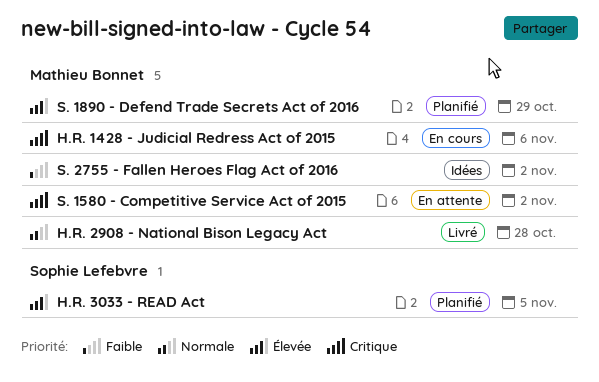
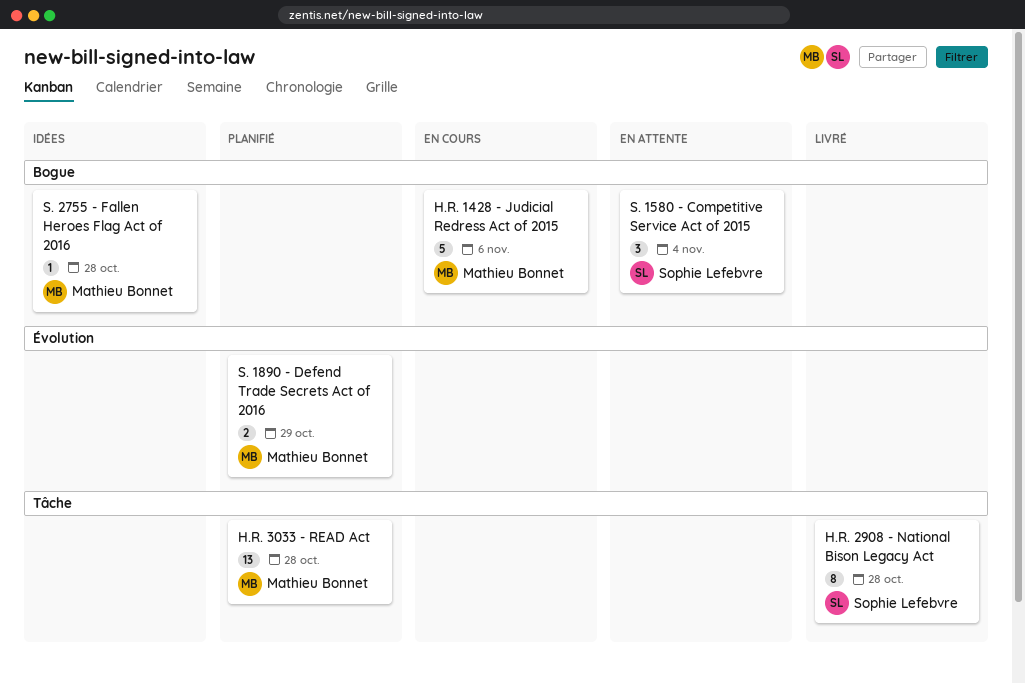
H.R. 2908 - National Bison Legacy Act, owner: Mathieu Bonnet -> Sophie Lefebvre
H.R. 3033 - READ Act, owner: Sophie Lefebvre -> Mathieu Bonnet
H.R. 3033 - READ Act, due: Nov 5 -> Oct 28
S. 1580 - Competitive Service Act of 2015, owner: Mathieu Bonnet -> Sophie Lefebvre
S. 1580 - Competitive Service Act of 2015, due: Nov 2 -> Nov 4
S. 2755 - Fallen Heroes Flag Act of 2016, due: Nov 2 -> Oct 28

